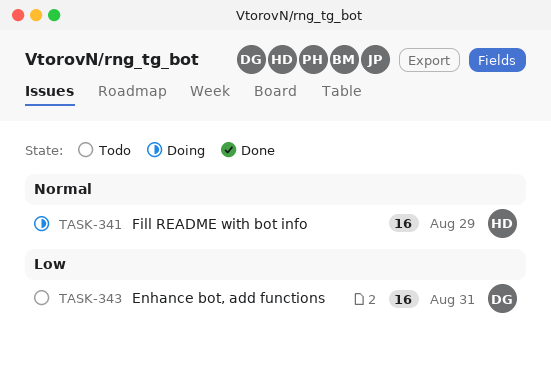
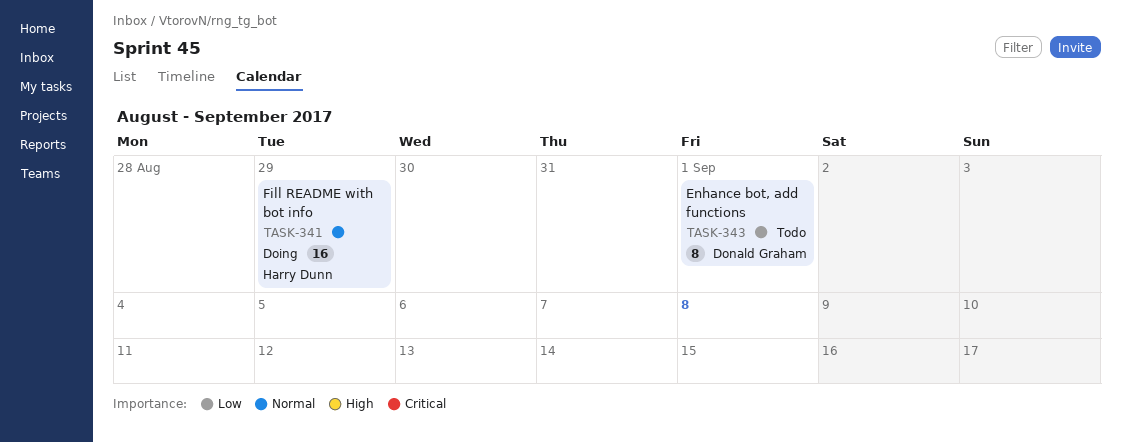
TASK-343, estimate: 16 -> 8
TASK-343, due: Aug 31 -> Sep 1

